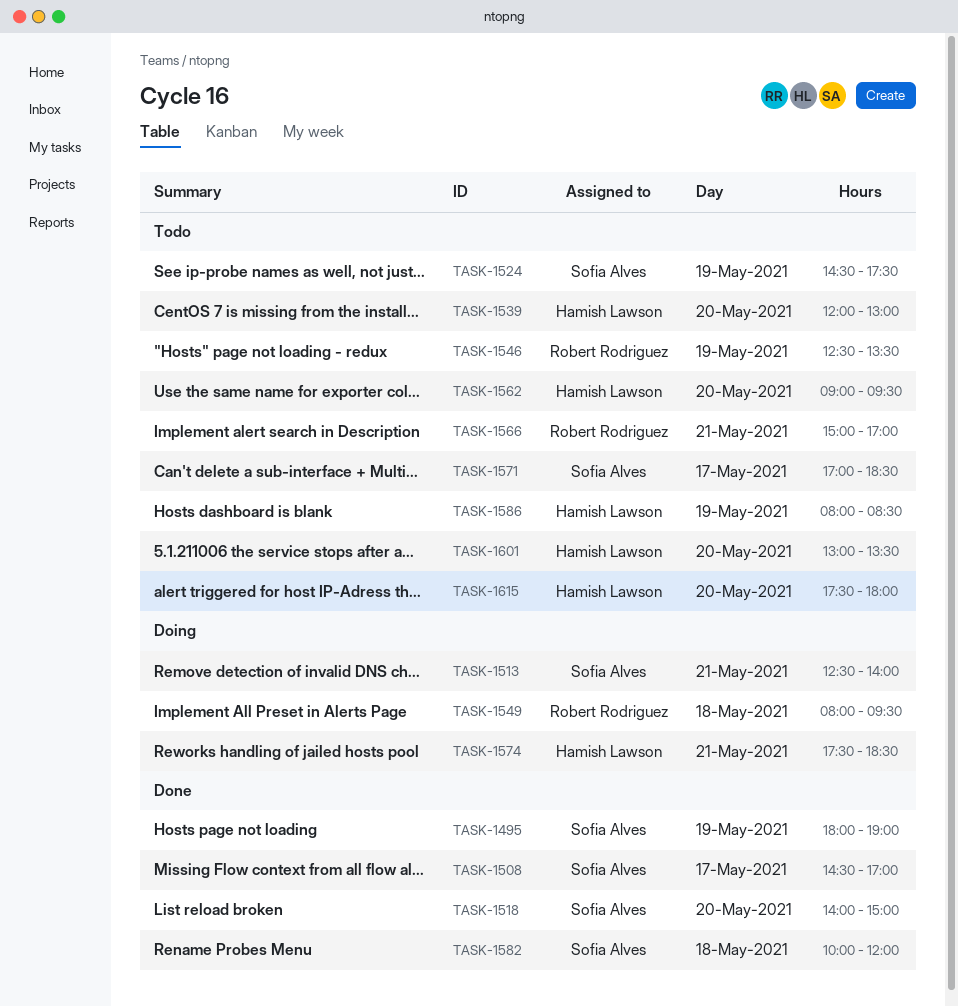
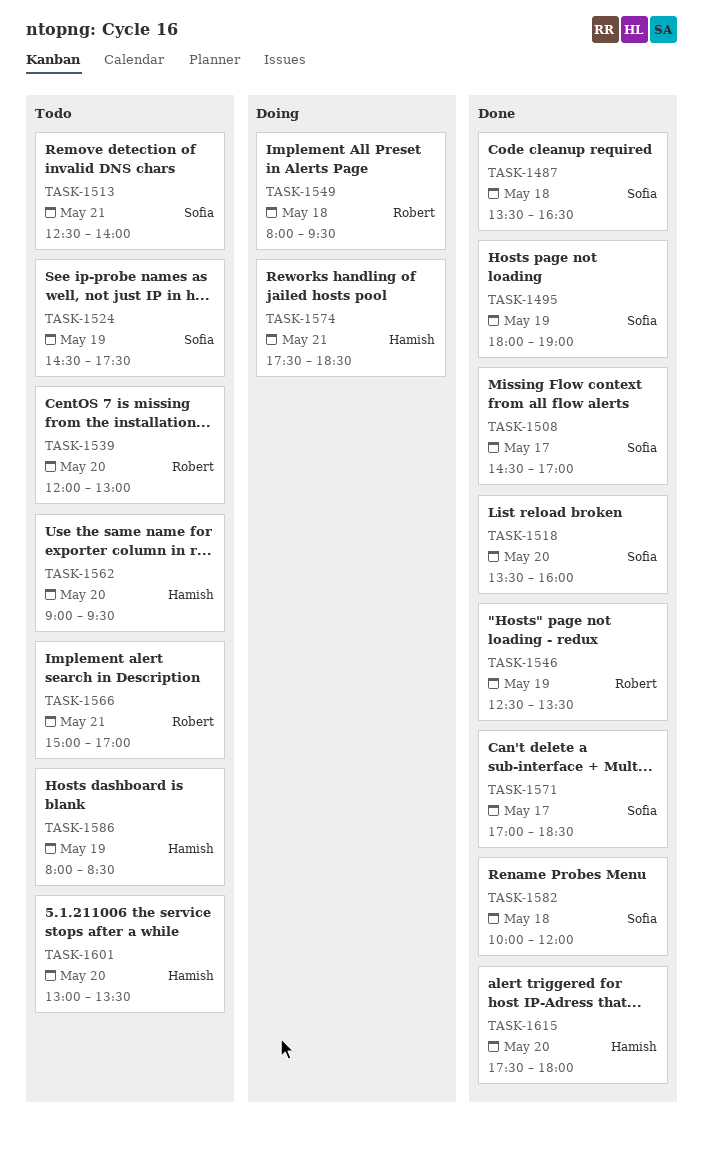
TASK-1487: none -> present
TASK-1513, status: Doing -> Todo
TASK-1518, begins: 14:00 -> 13:30
TASK-1518, ends: 15:00 -> 16:00
TASK-1539, owner: Hamish Lawson -> Robert Rodriguez
TASK-1546, status: Todo -> Done
TASK-1571, status: Todo -> Done
TASK-1615, status: Todo -> Done

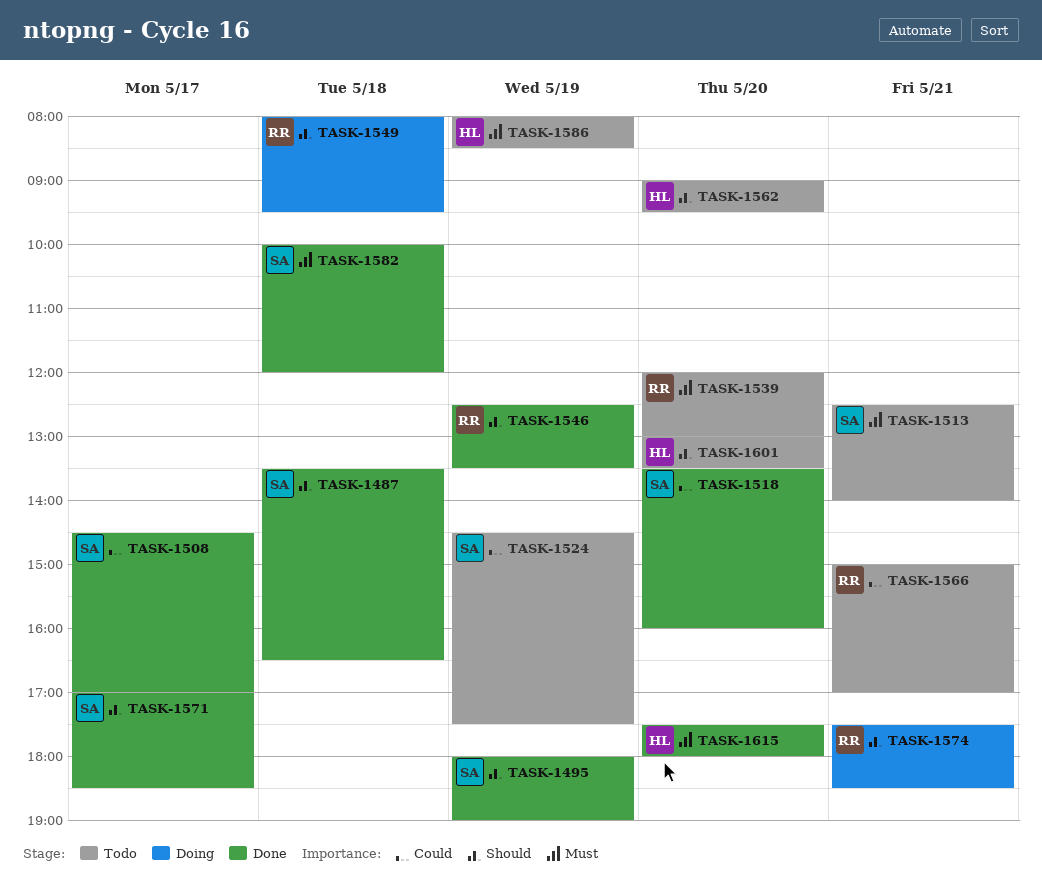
TASK-1574, owner: Hamish -> Robert

